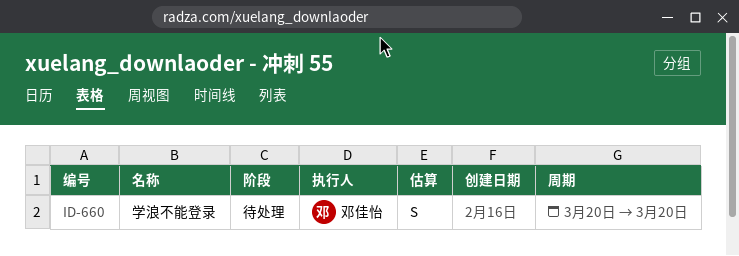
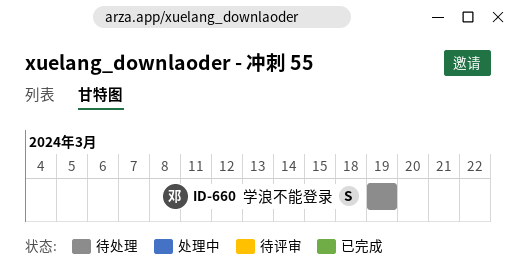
ID-660, start: Mar 20 -> Mar 19
ID-660, due: Mar 20 -> Mar 19

